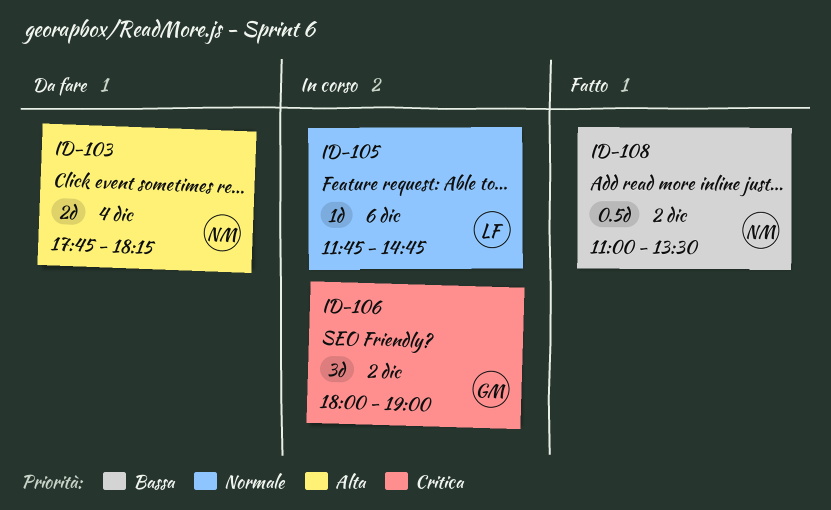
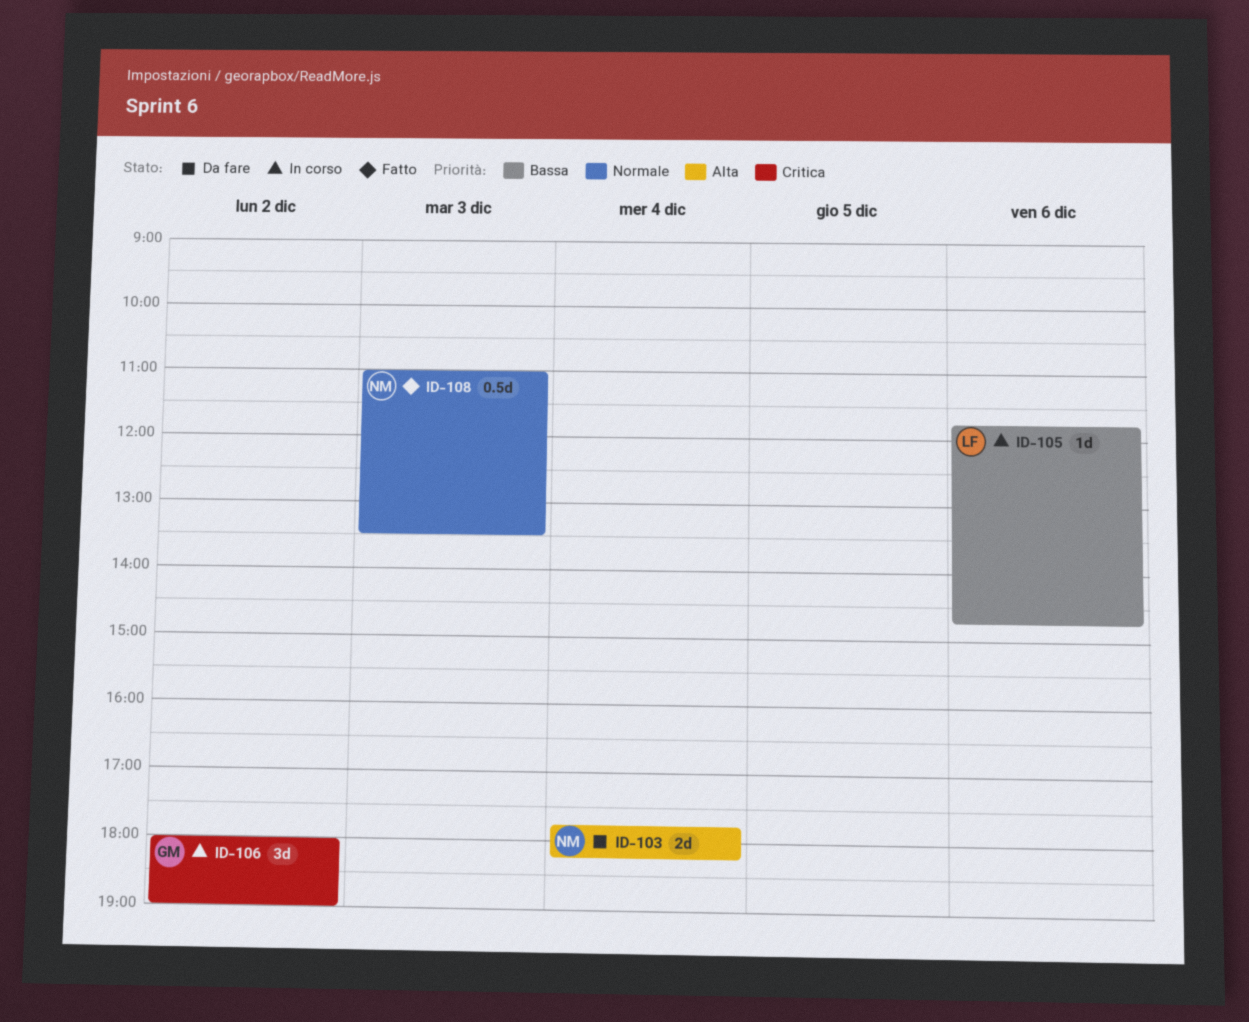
ID-105, priority: Normale -> Bassa
ID-108, priority: Bassa -> Normale
ID-108, day: Dec 2 -> Dec 3

